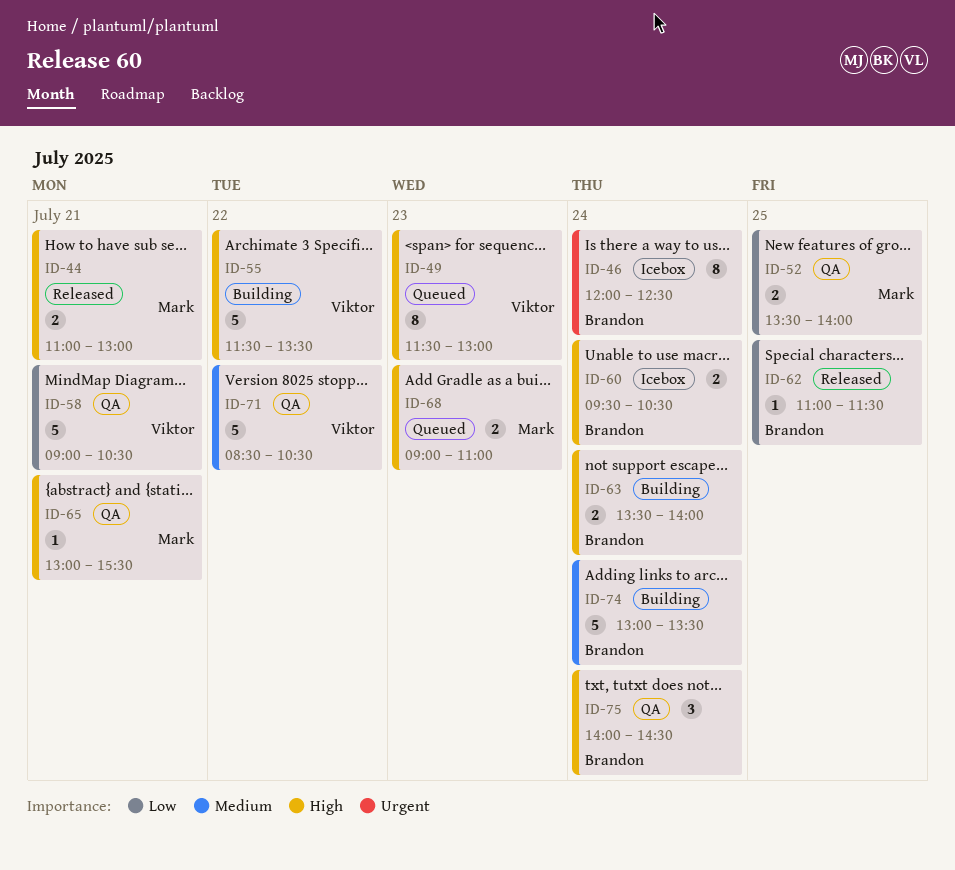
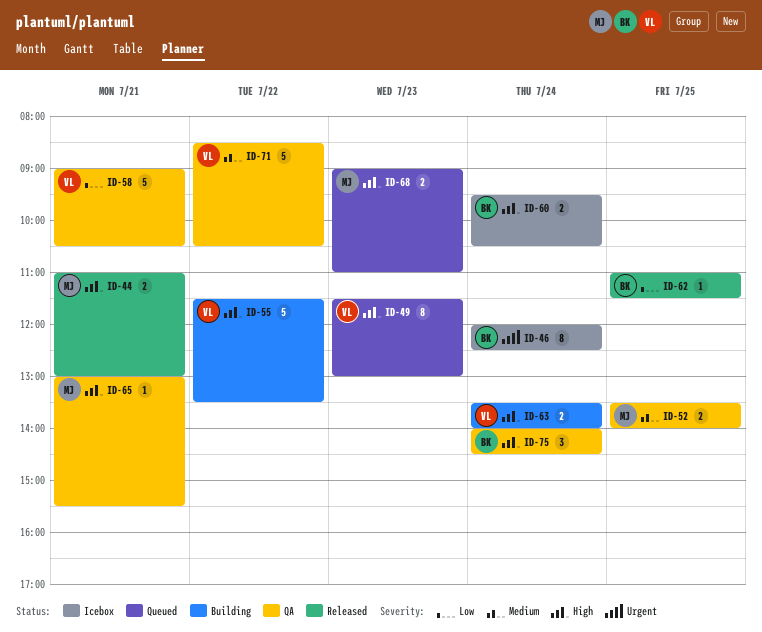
ID-52, priority: Low -> Medium
ID-63, owner: Brandon -> Viktor
ID-74: present -> none

